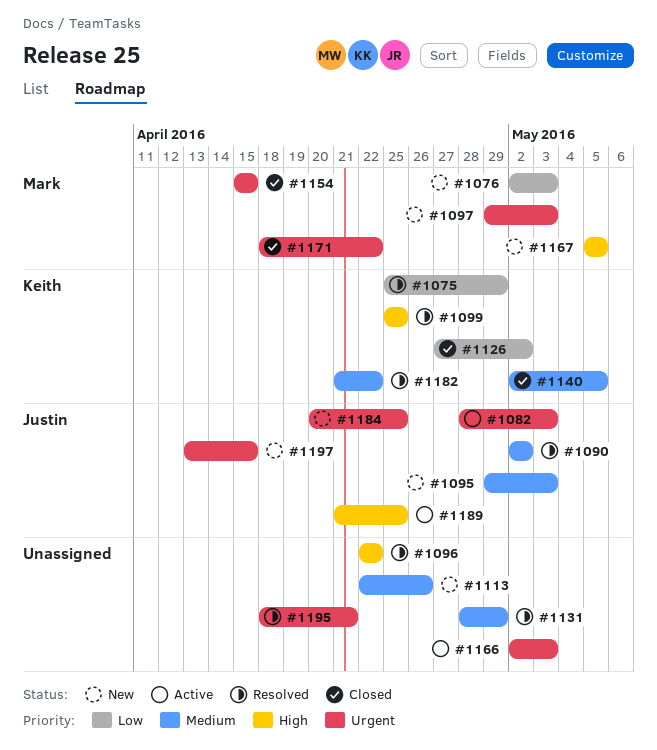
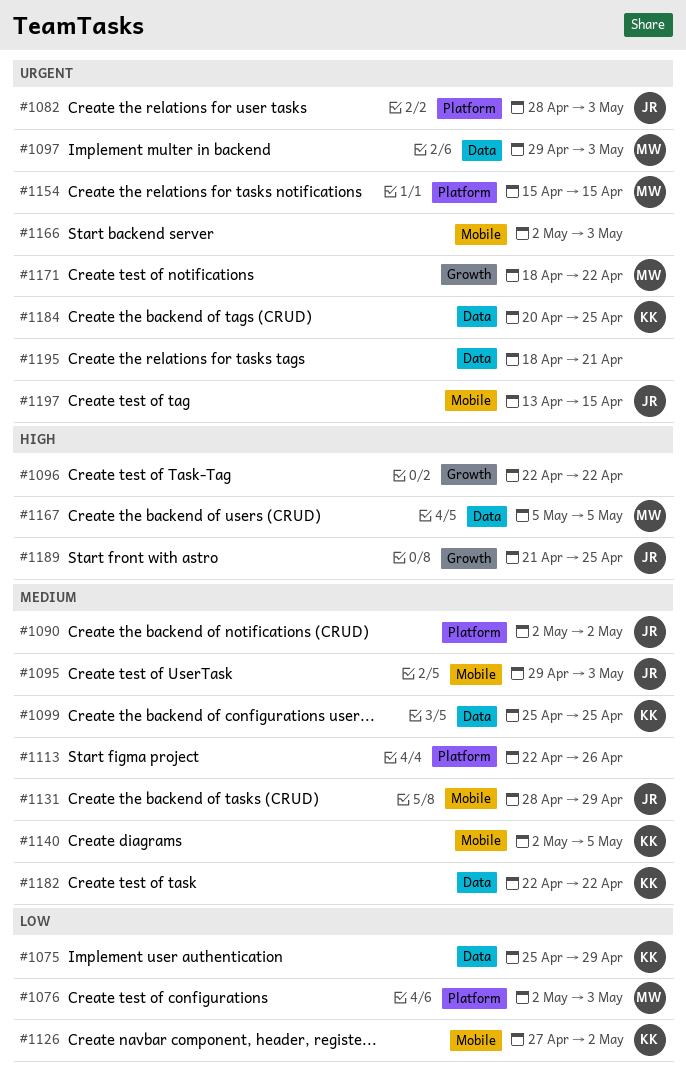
#1099, priority: High -> Medium
#1131, owner: none -> Justin
#1182, start: Apr 21 -> Apr 22
#1184, owner: Justin -> Keith

